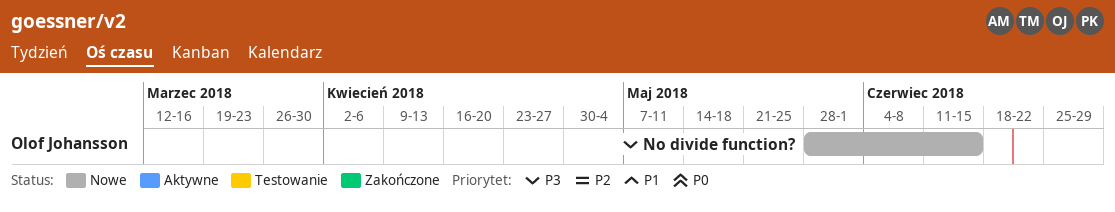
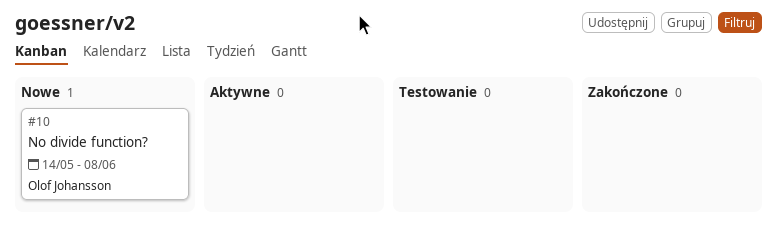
No divide function?, start: May 28 -> May 14
No divide function?, due: Jun 15 -> Jun 8

